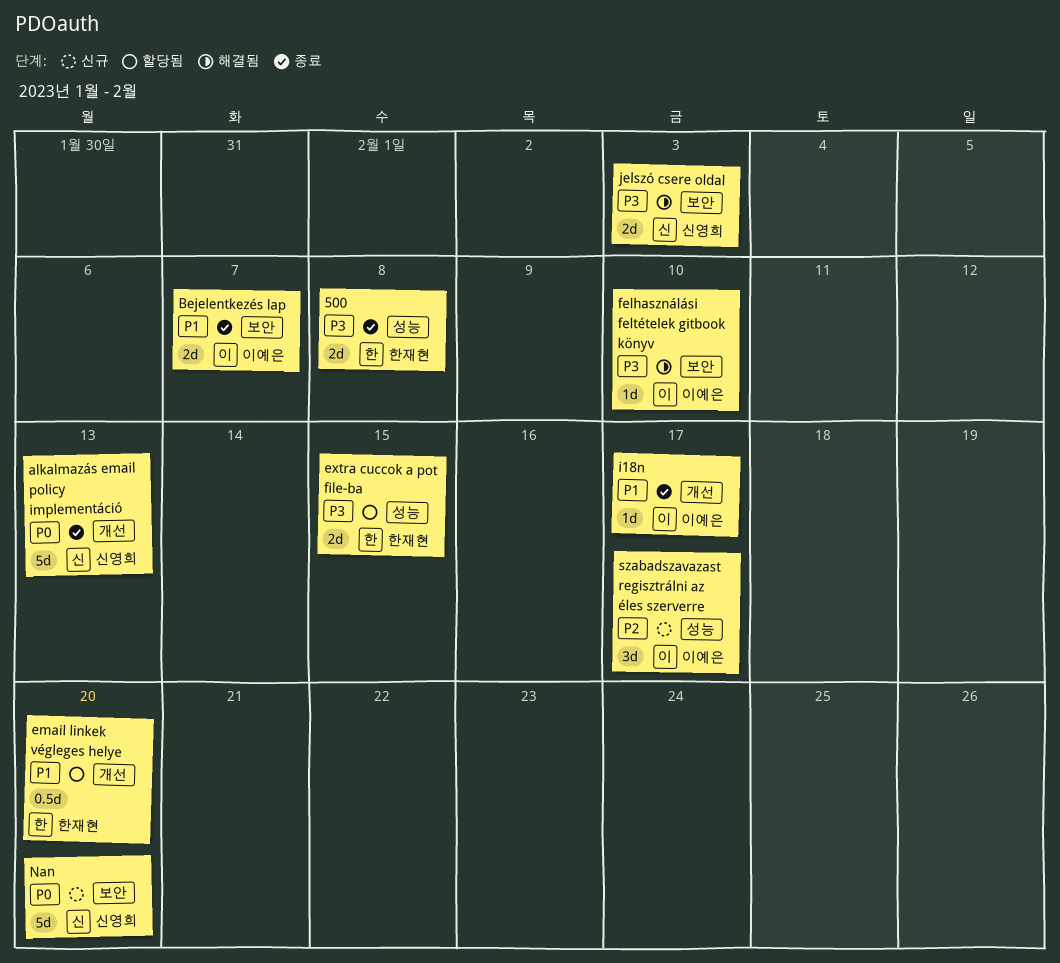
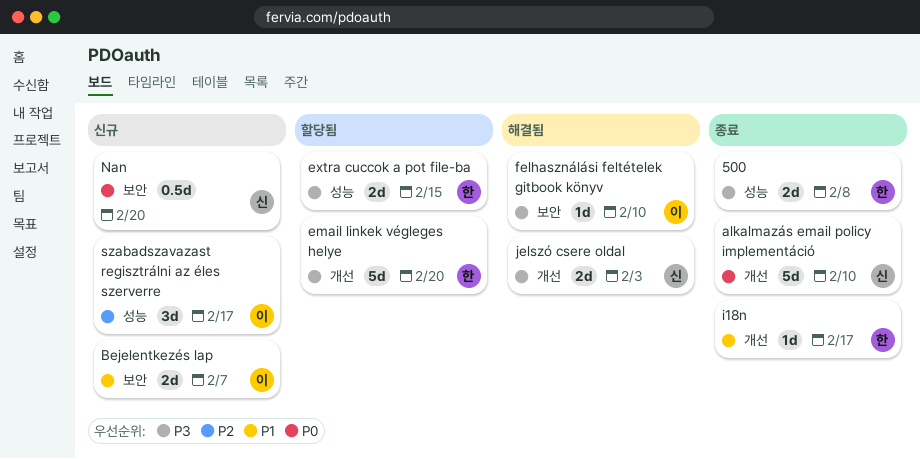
alkalmazás email policy implementáció, due: Feb 13 -> Feb 10
Bejelentkezés lap, status: 종료 -> 신규
email linkek végleges helye, priority: P1 -> P3
email linkek végleges helye, estimate: 0.5d -> 5d
i18n, owner: 이예은 -> 한재현
jelszó csere oldal, label: 보안 -> 개선
Nan, estimate: 5d -> 0.5d

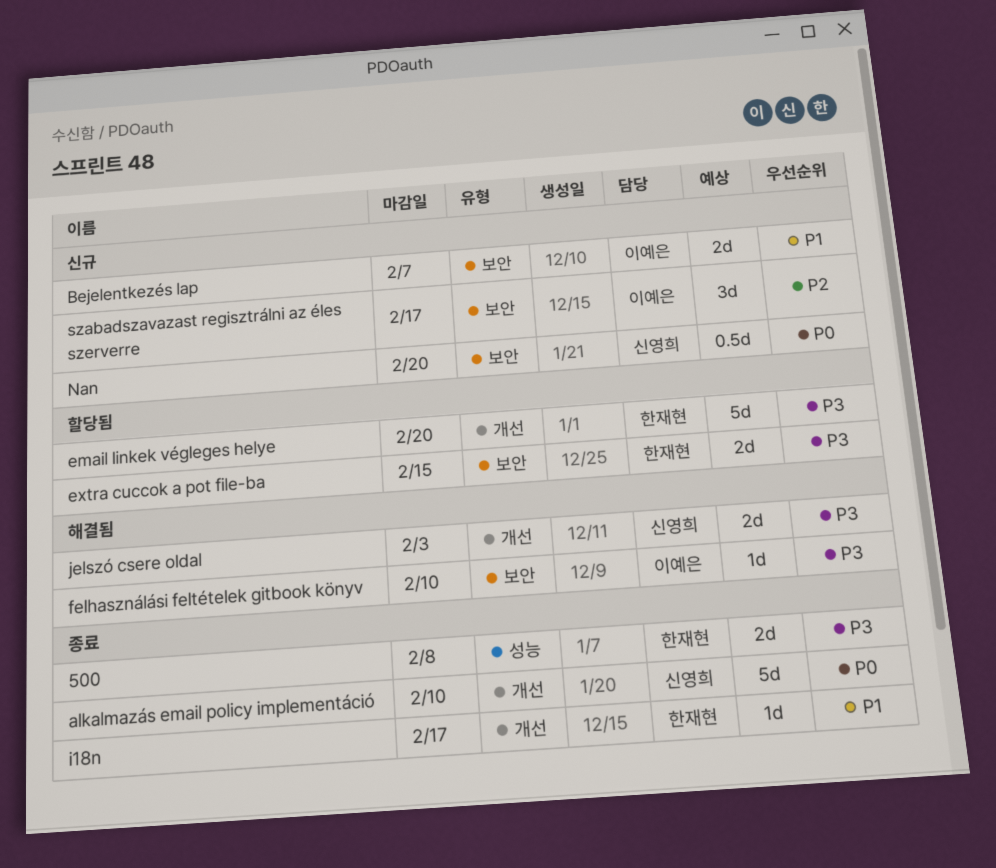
extra cuccok a pot file-ba, label: 성능 -> 보안
szabadszavazast regisztrálni az éles szerverre, label: 성능 -> 보안

